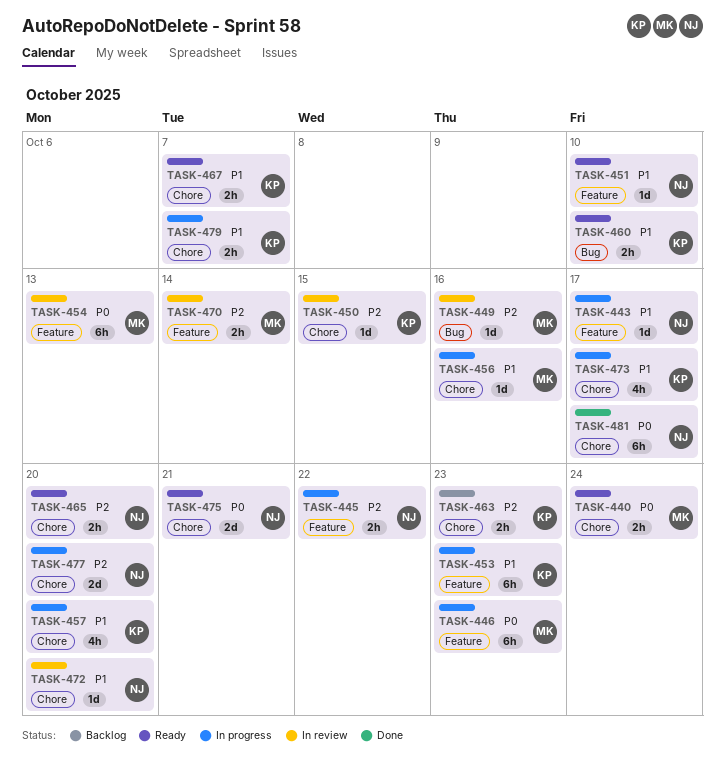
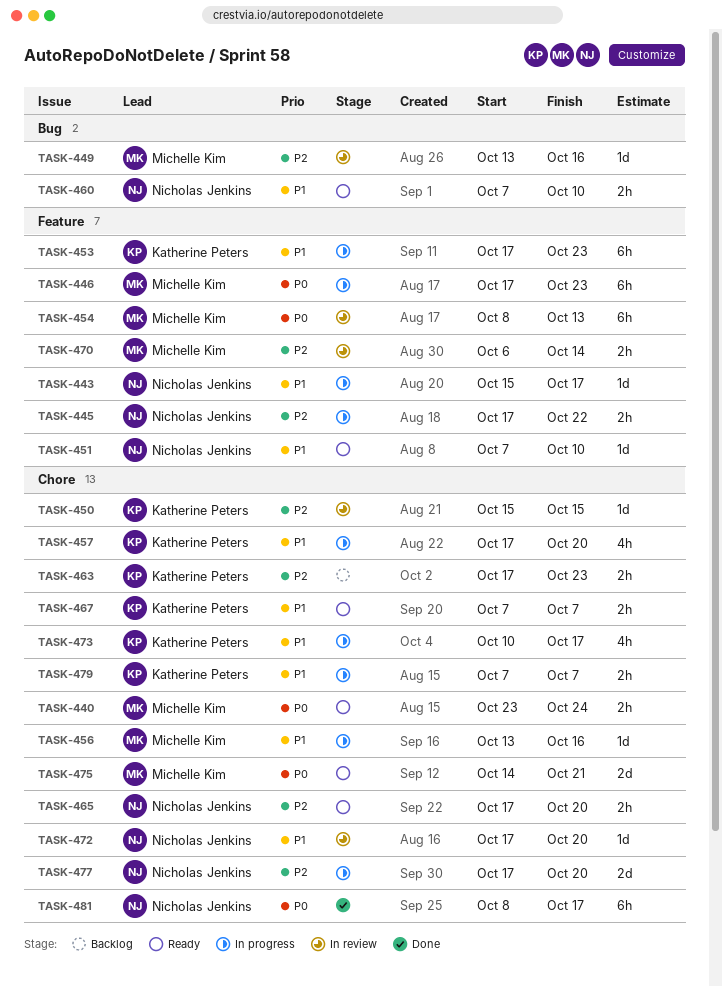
TASK-460, owner: Katherine Peters -> Nicholas Jenkins
TASK-475, owner: Nicholas Jenkins -> Michelle Kim

